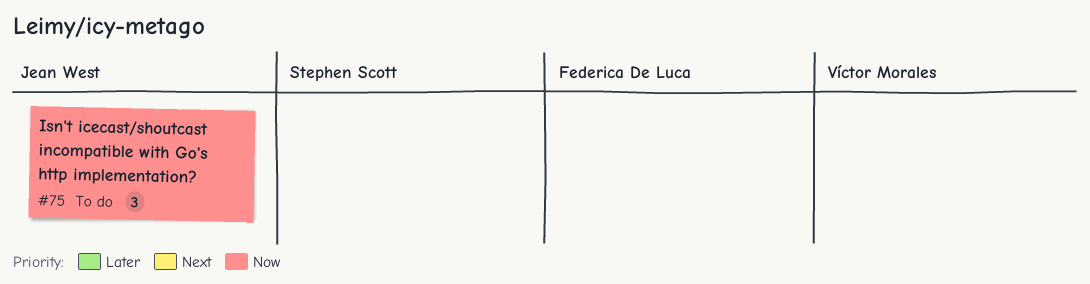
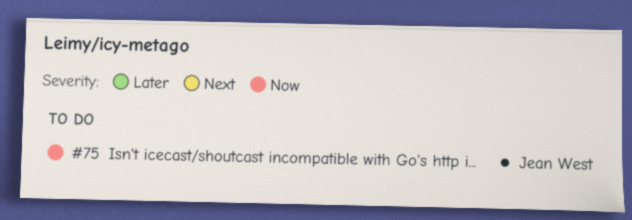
#75, estimate: 3 -> 1

